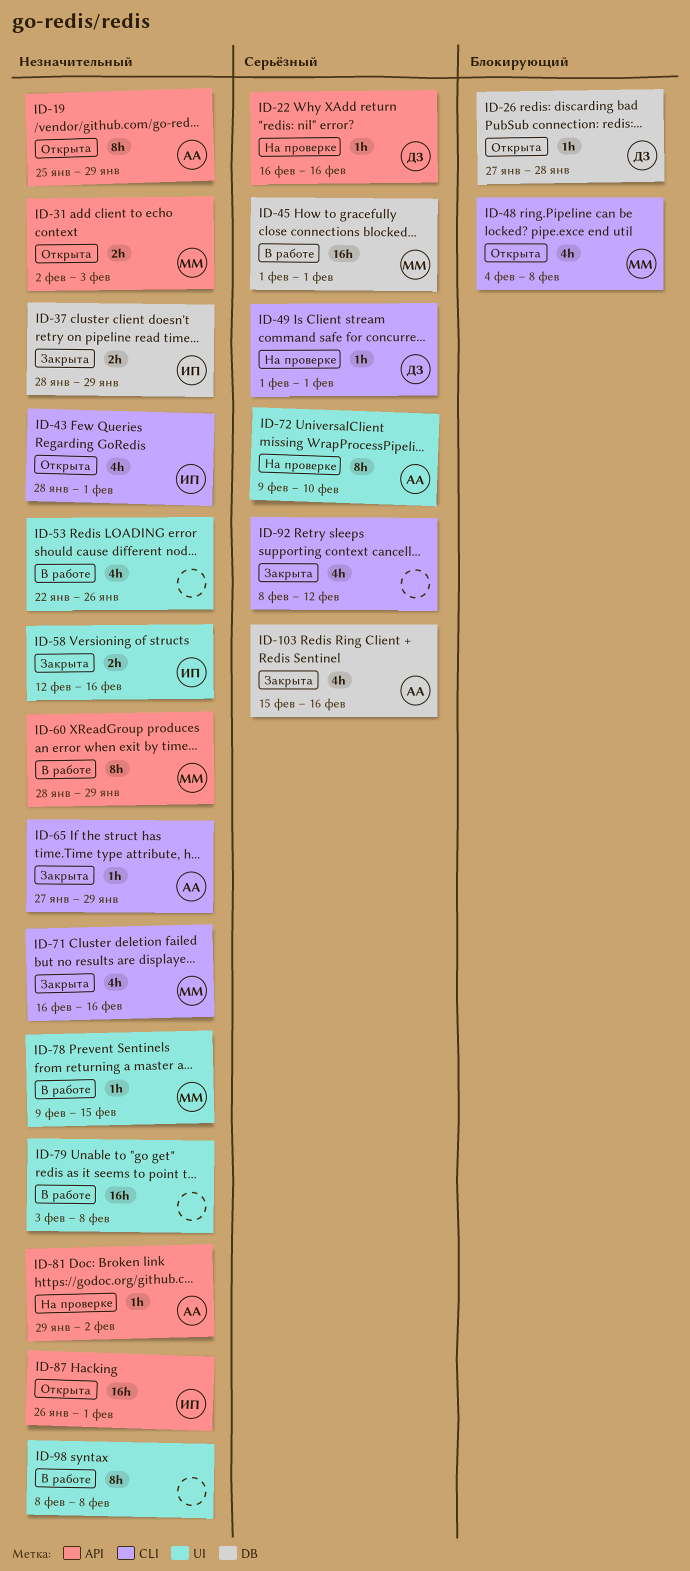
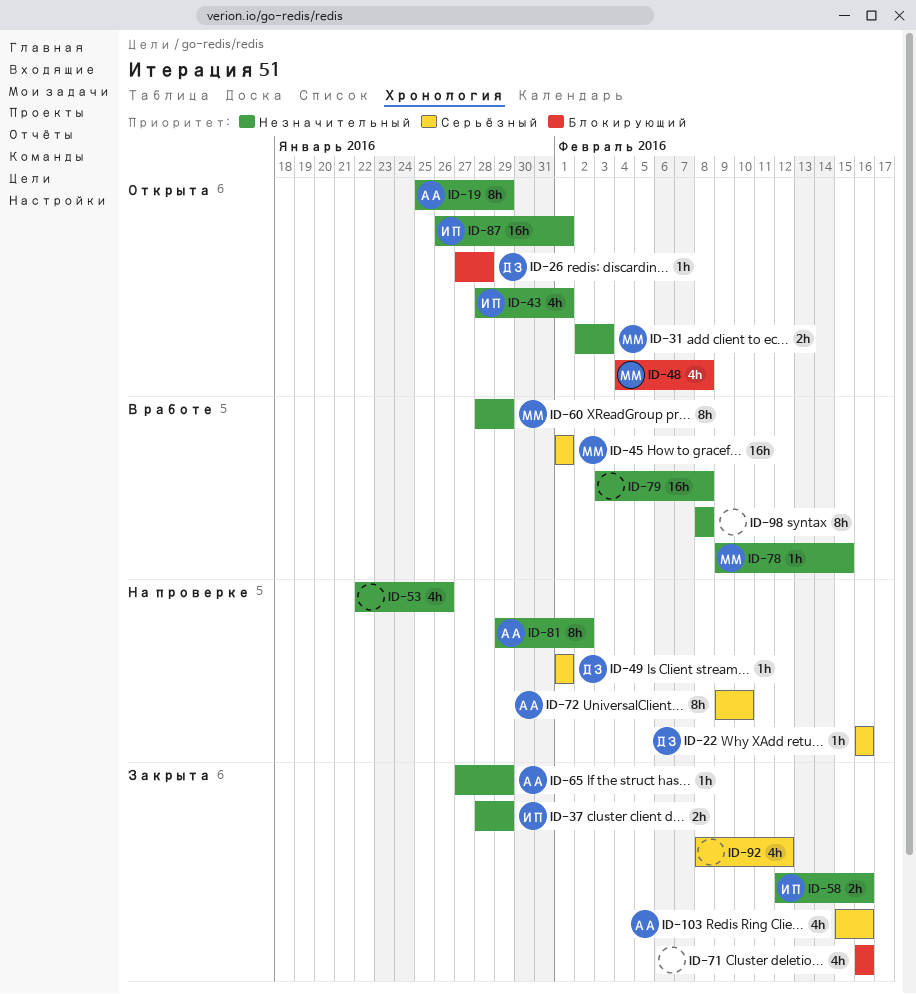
ID-53, status: В работе -> На проверке
ID-71, owner: ММ -> none
ID-71, priority: Незначительный -> Блокирующий
ID-81, estimate: 1h -> 8h

